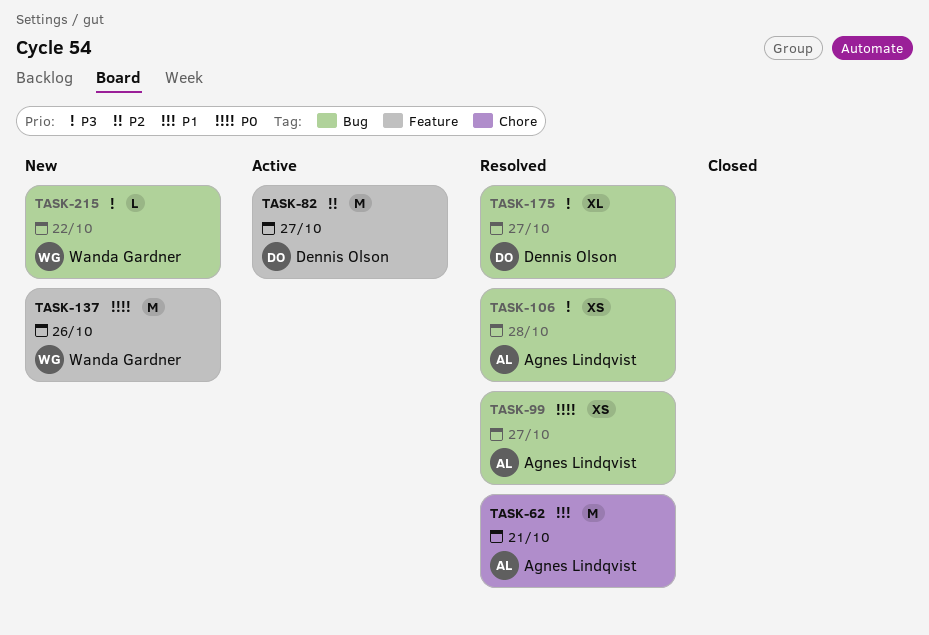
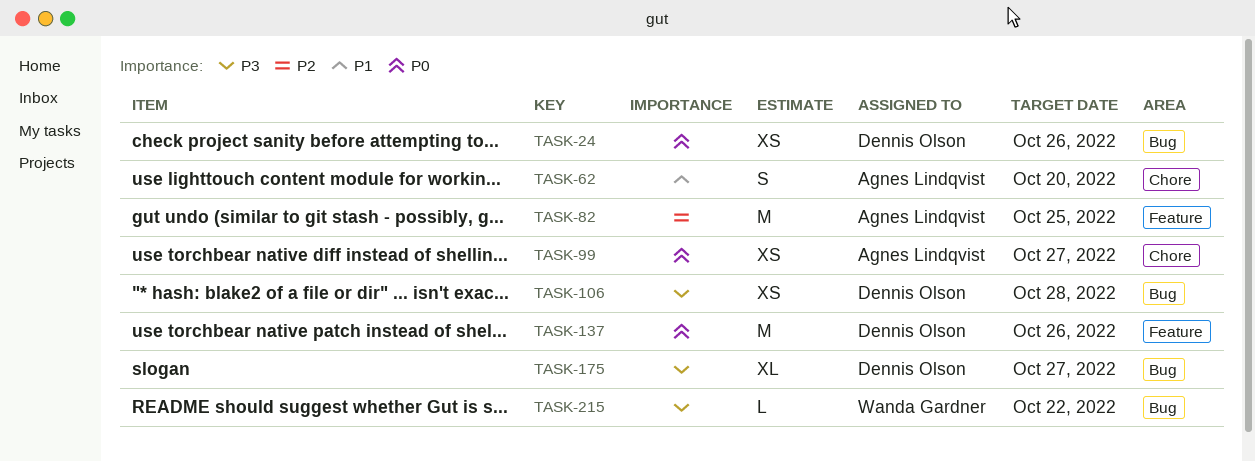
TASK-24: none -> present
TASK-62, estimate: M -> S
TASK-62, due: Oct 21 -> Oct 20
TASK-82, owner: Dennis Olson -> Agnes Lindqvist
TASK-82, due: Oct 27 -> Oct 25
TASK-99, label: Bug -> Chore
TASK-106, owner: Agnes Lindqvist -> Dennis Olson
TASK-137, owner: Wanda Gardner -> Dennis Olson

